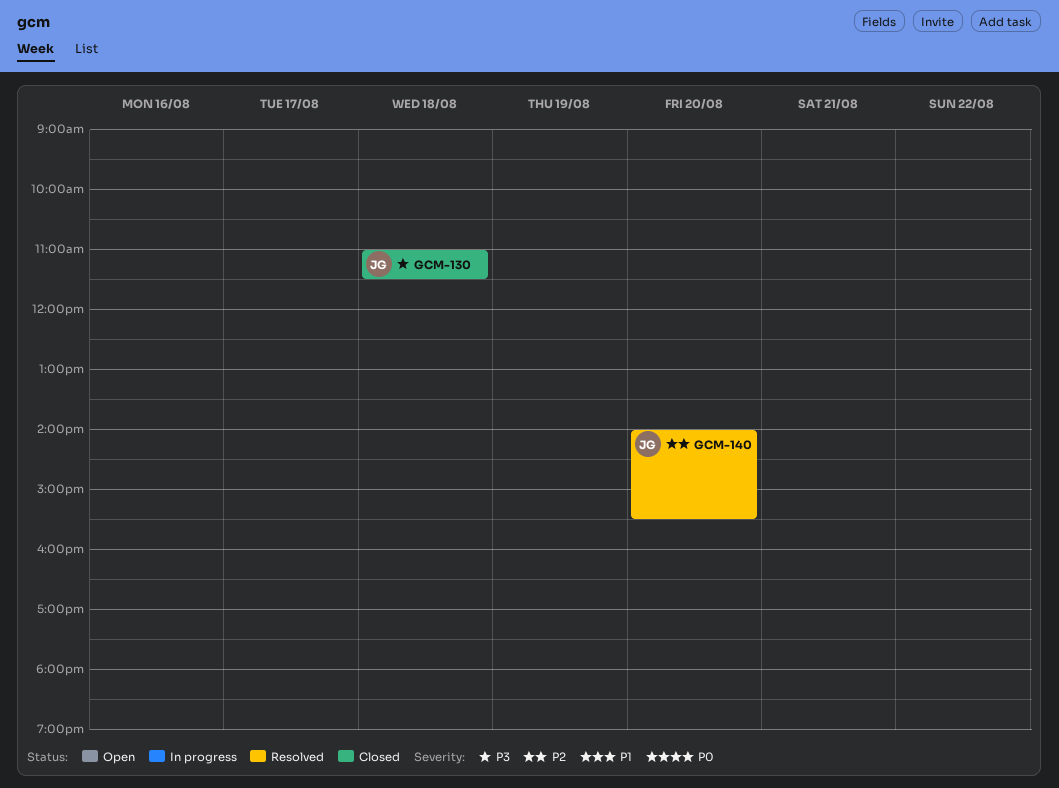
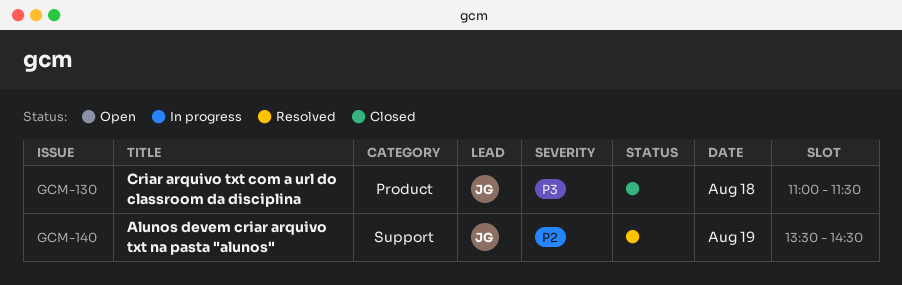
GCM-140, day: Aug 20 -> Aug 19
GCM-140, begins: 14:00 -> 13:30
GCM-140, ends: 15:30 -> 14:30

